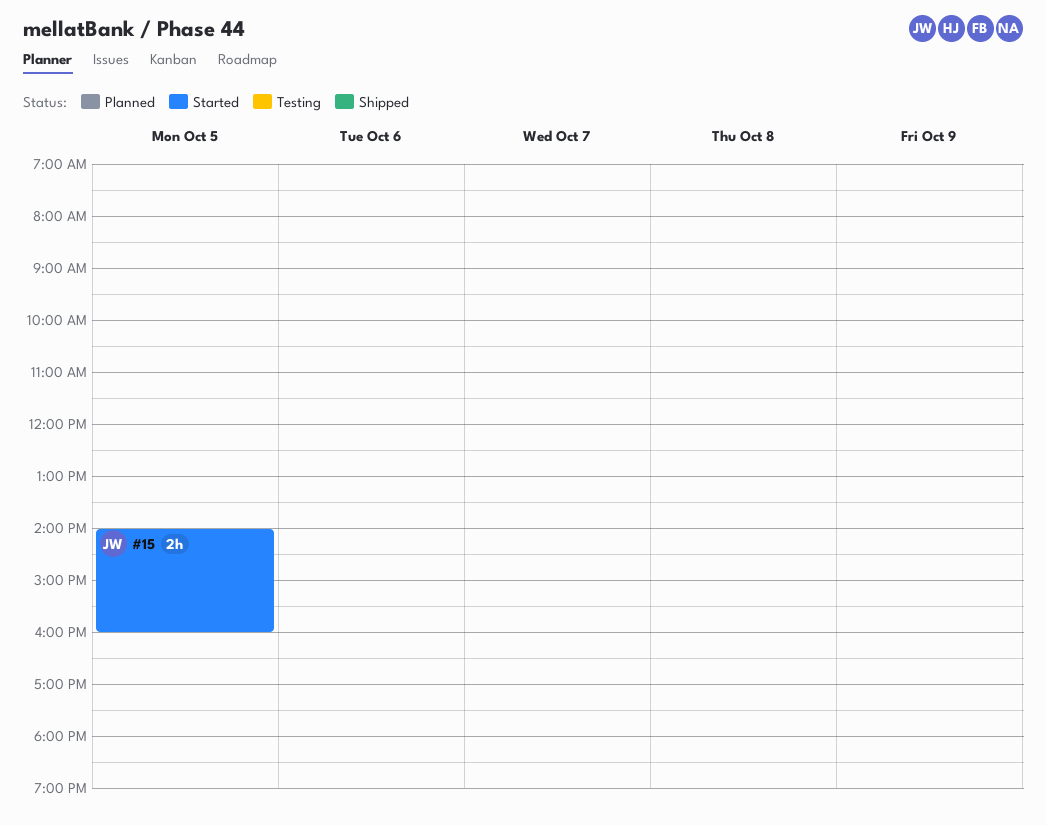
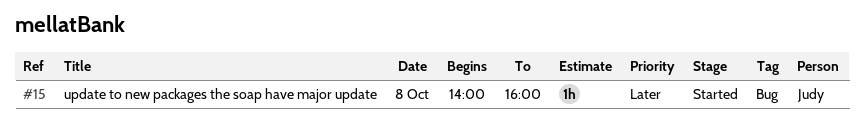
#15, estimate: 2h -> 1h
#15, day: Oct 5 -> Oct 8

